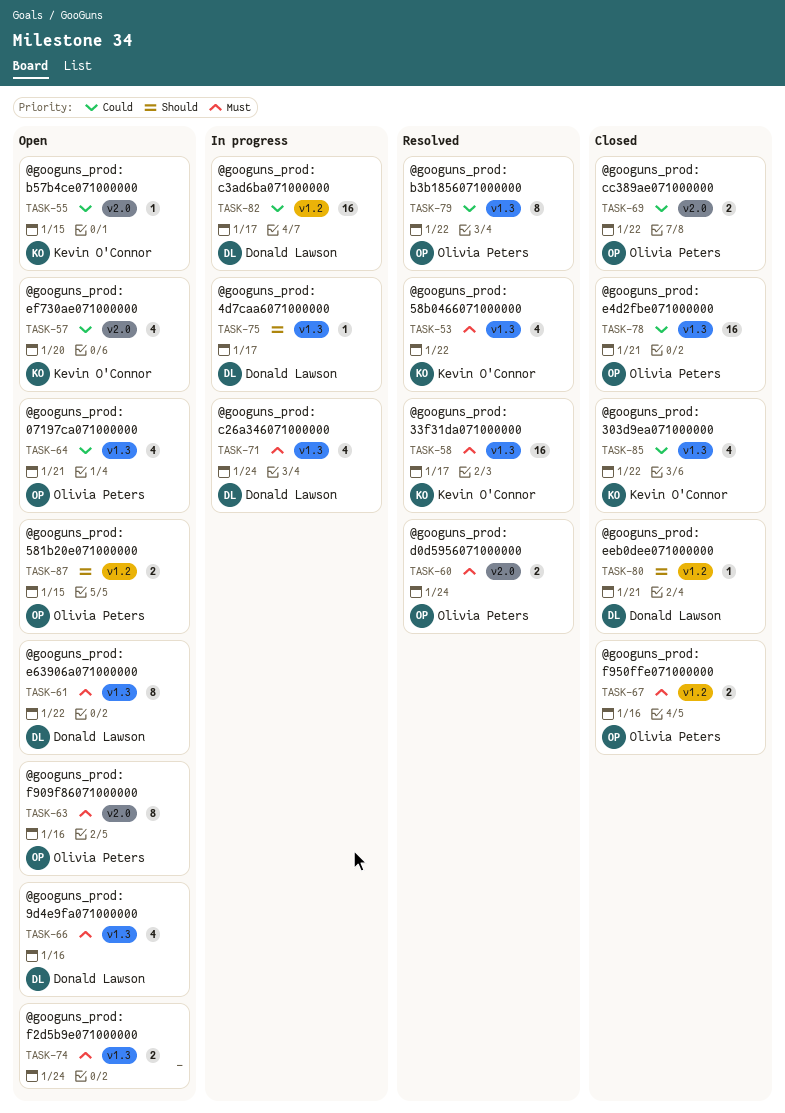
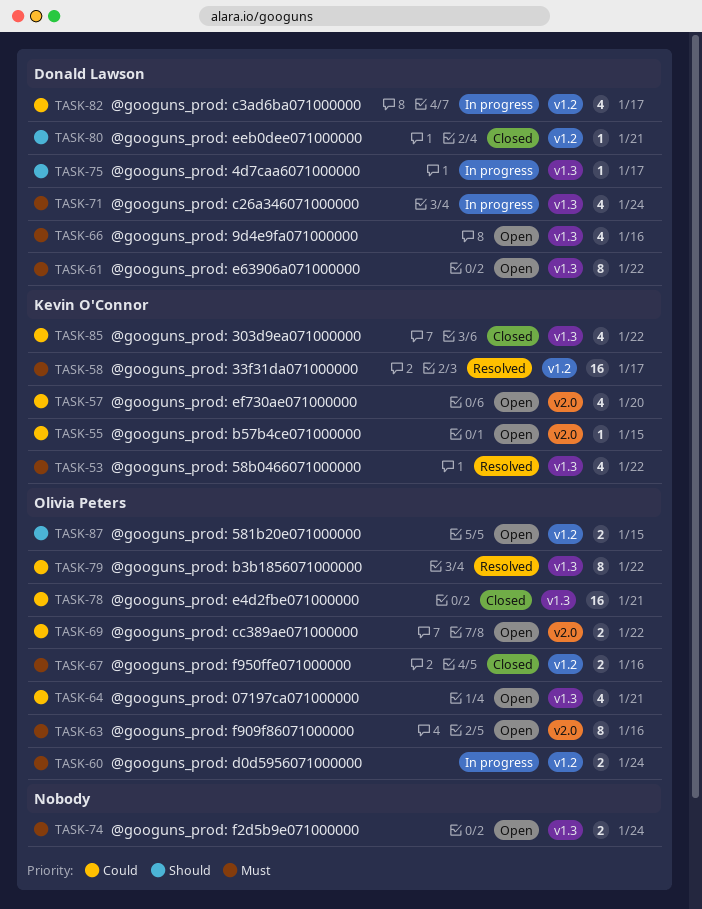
TASK-58, label: v1.3 -> v1.2
TASK-60, status: Resolved -> In progress
TASK-60, label: v2.0 -> v1.2
TASK-69, status: Closed -> Open
TASK-82, estimate: 16 -> 4

